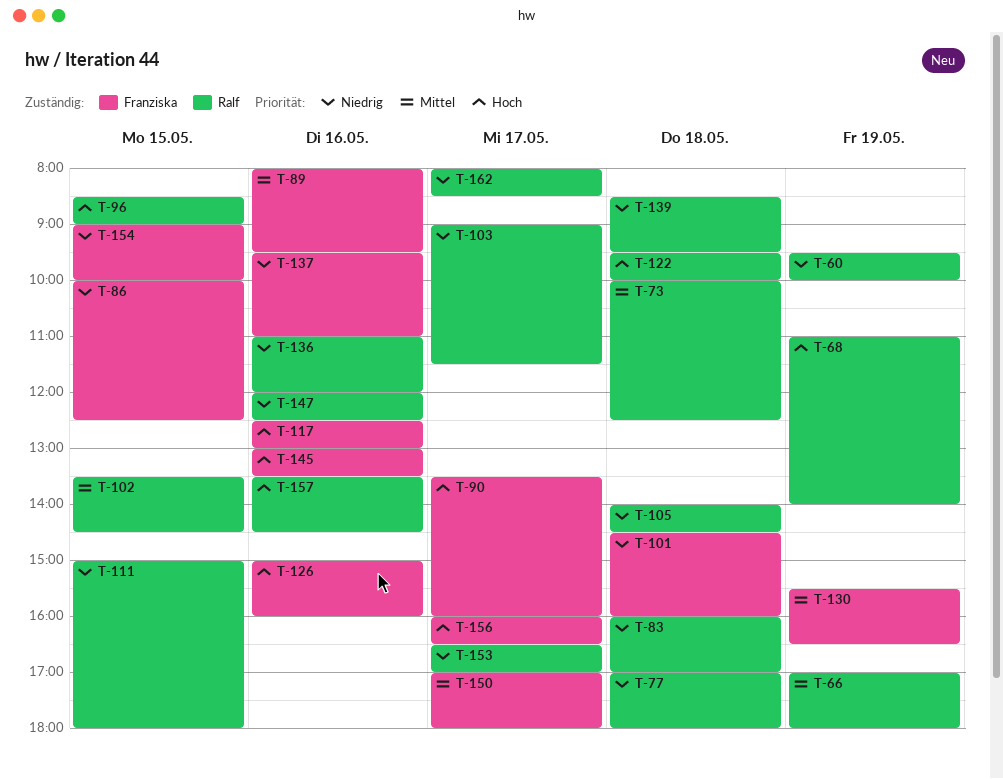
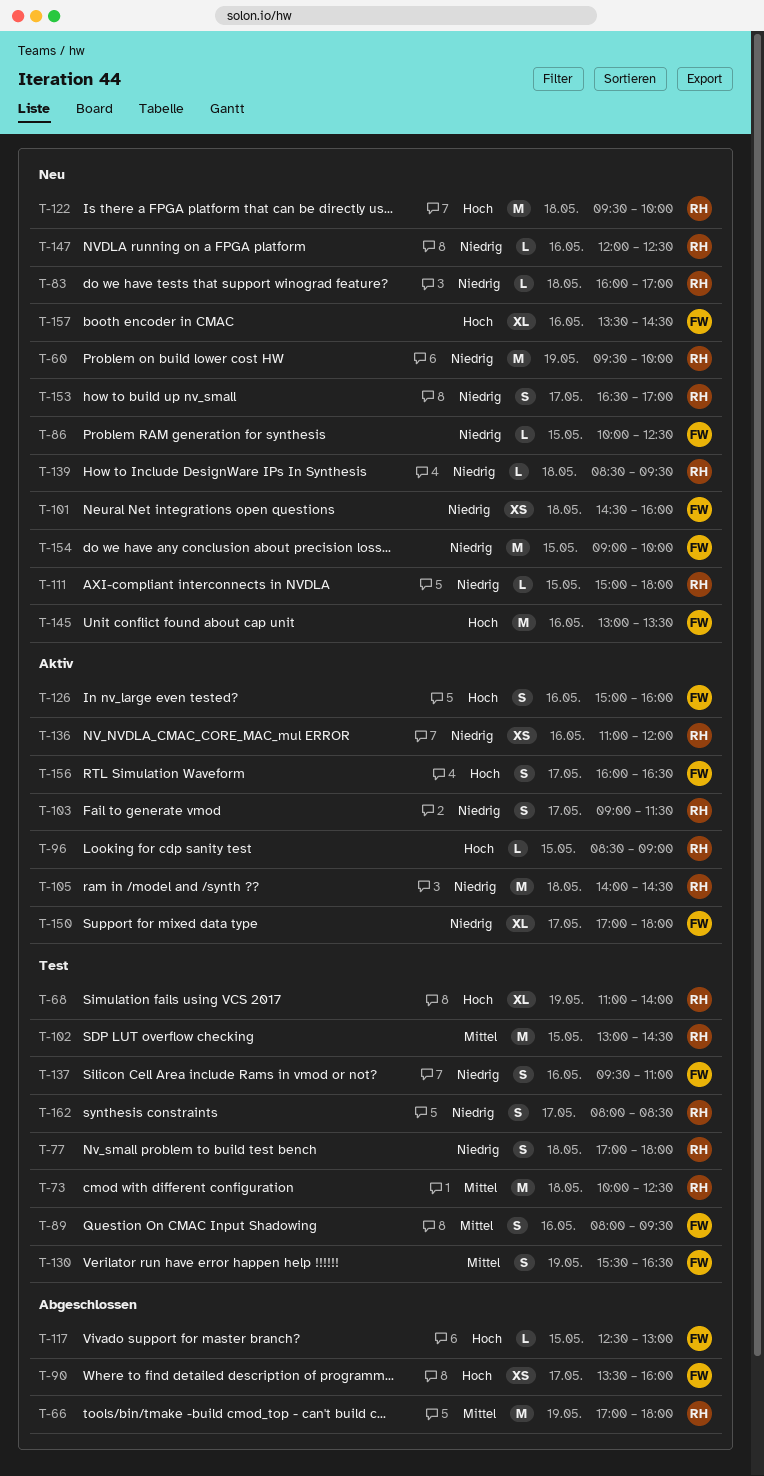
T-102, begins: 13:30 -> 13:00
T-117, day: May 16 -> May 15
T-150, priority: Mittel -> Niedrig
T-157, owner: Ralf -> Franziska

